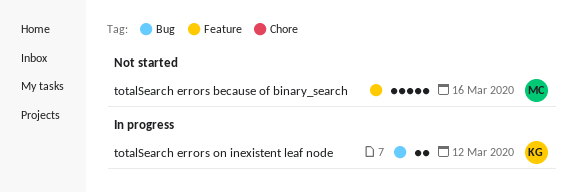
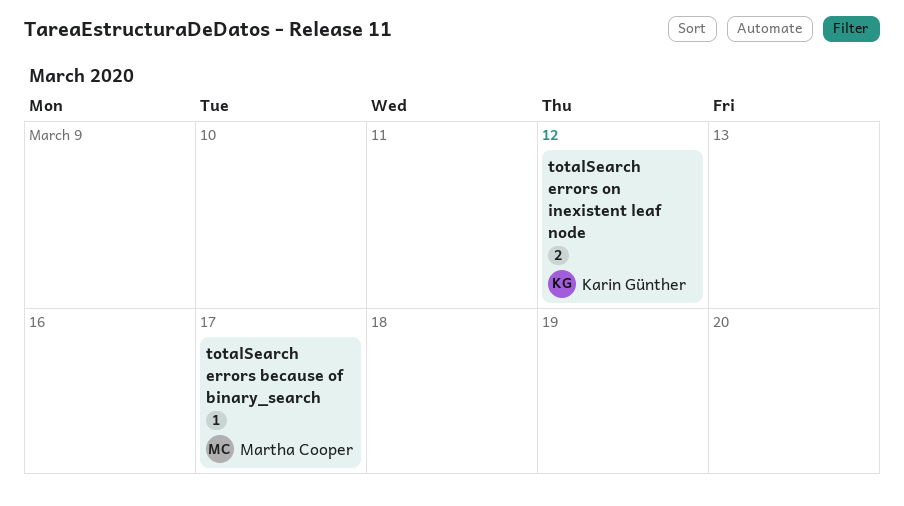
totalSearch errors because of binary_search, estimate: 5 -> 1
totalSearch errors because of binary_search, due: Mar 16 -> Mar 17

